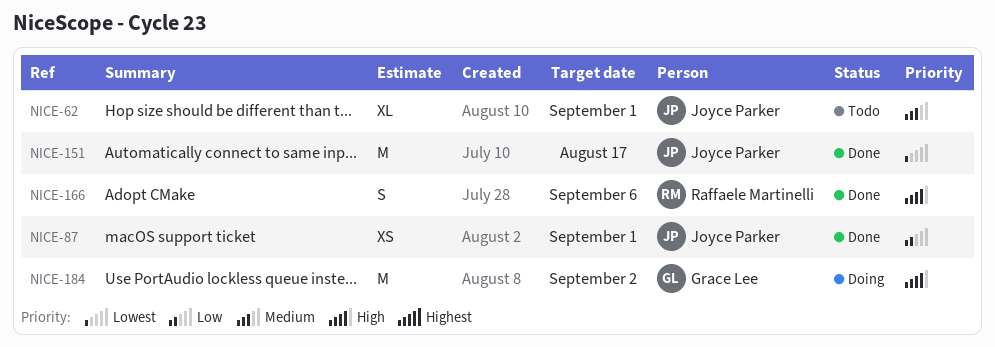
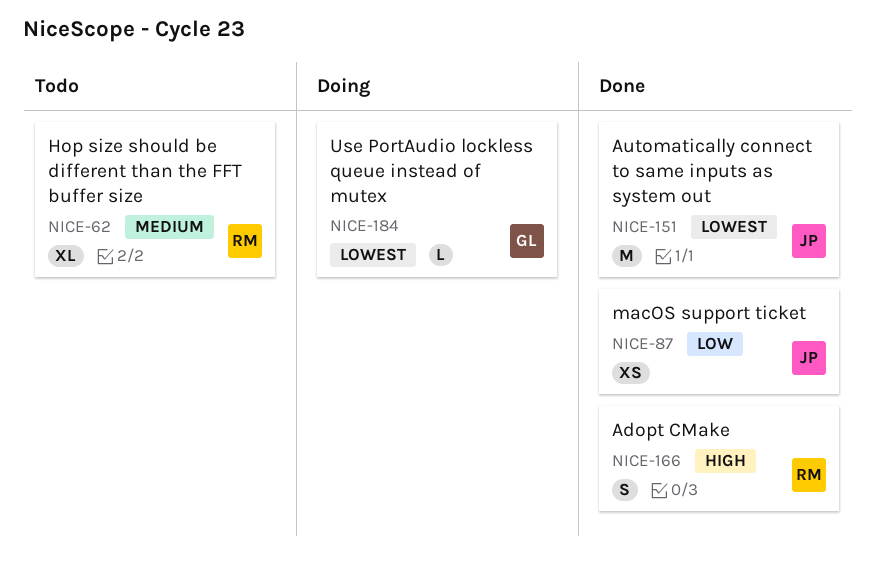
NICE-62, owner: Joyce Parker -> Raffaele Martinelli
NICE-184, priority: High -> Lowest
NICE-184, estimate: M -> L

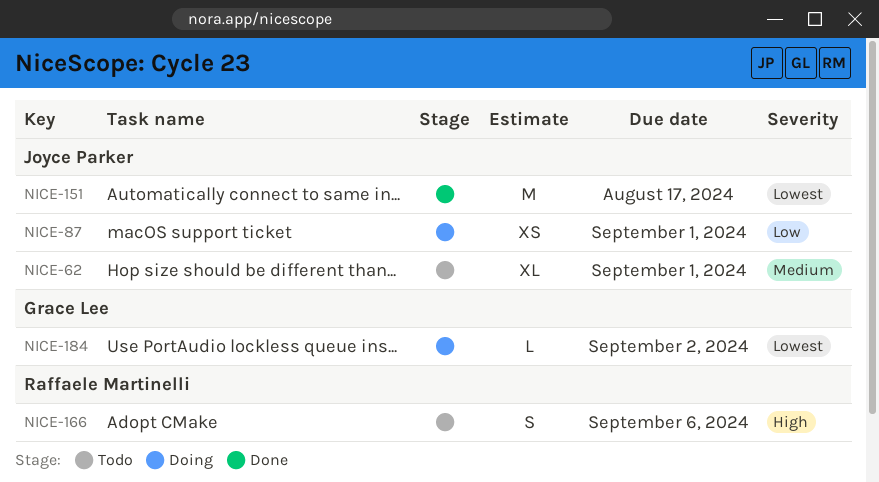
NICE-62, owner: Raffaele Martinelli -> Joyce Parker
NICE-87, status: Done -> Doing
NICE-166, status: Done -> Todo

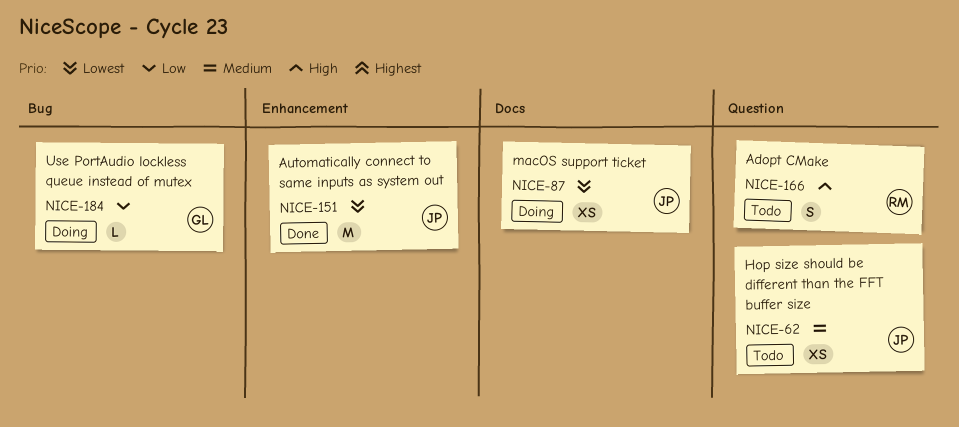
NICE-62, estimate: XL -> XS
NICE-87, priority: Low -> Lowest
NICE-184, priority: Lowest -> Low

